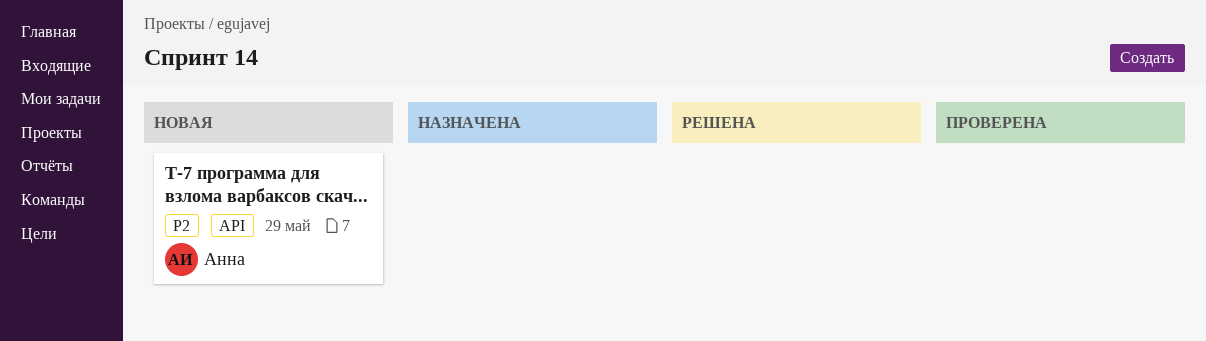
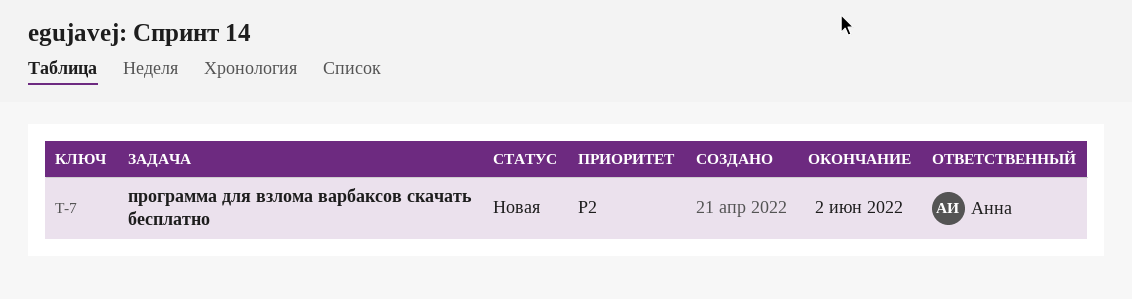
T-7, due: May 29 -> Jun 2

